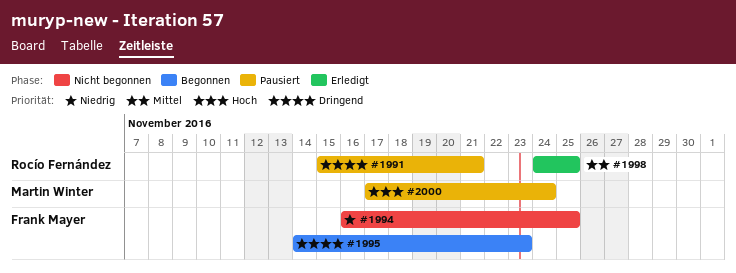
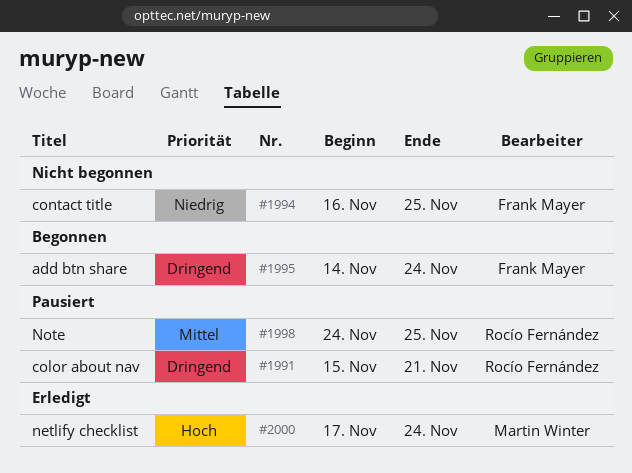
#1995, due: Nov 23 -> Nov 24
#1998, status: Erledigt -> Pausiert
#2000, status: Pausiert -> Erledigt

